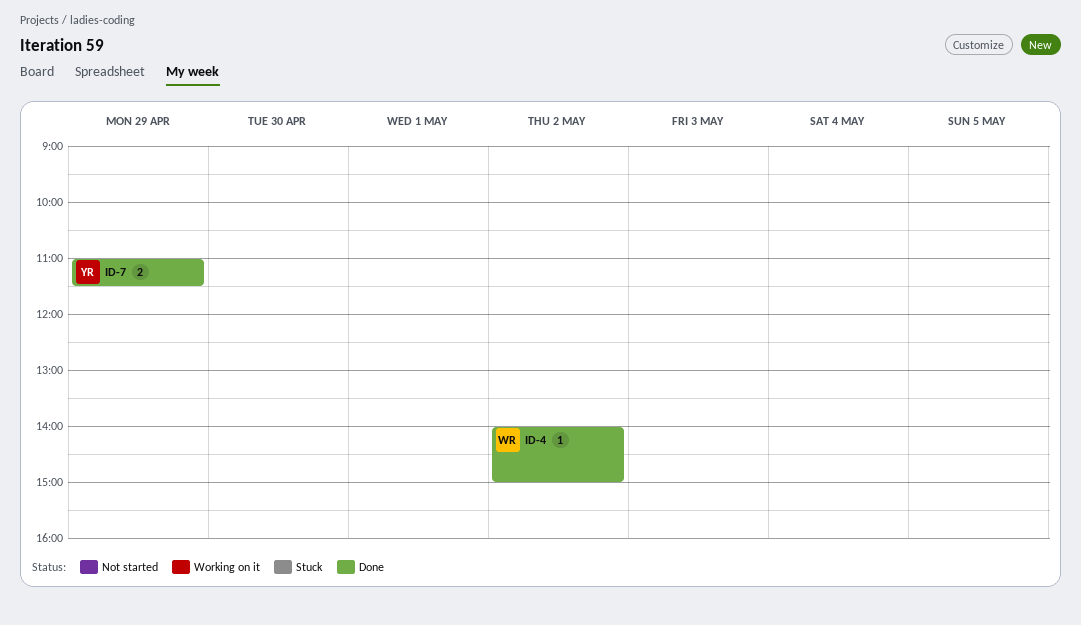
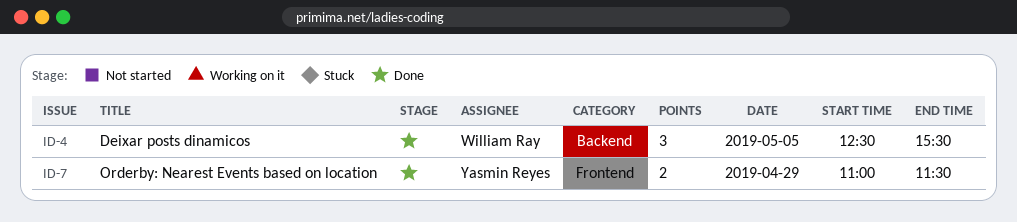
ID-4, estimate: 1 -> 3
ID-4, day: May 2 -> May 5
ID-4, begins: 14:00 -> 12:30
ID-4, ends: 15:00 -> 15:30

